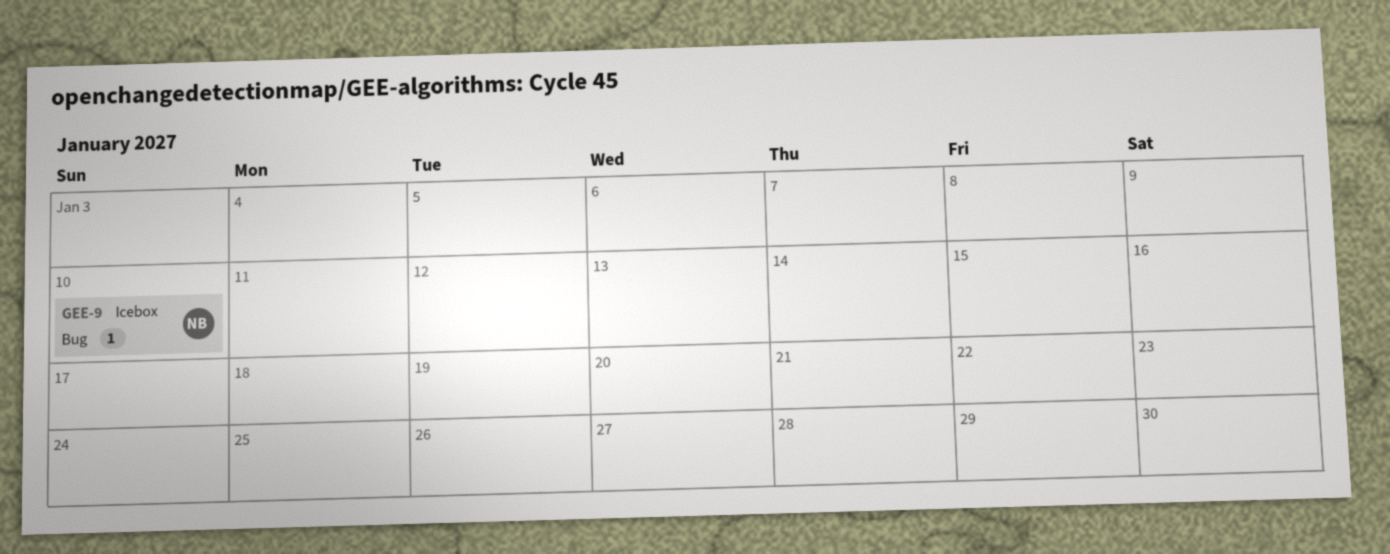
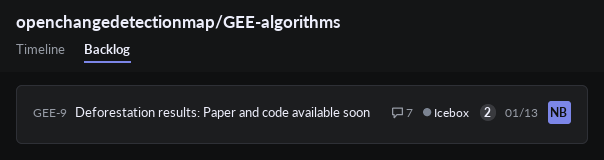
GEE-9, estimate: 1 -> 2
GEE-9, due: Jan 10 -> Jan 13

